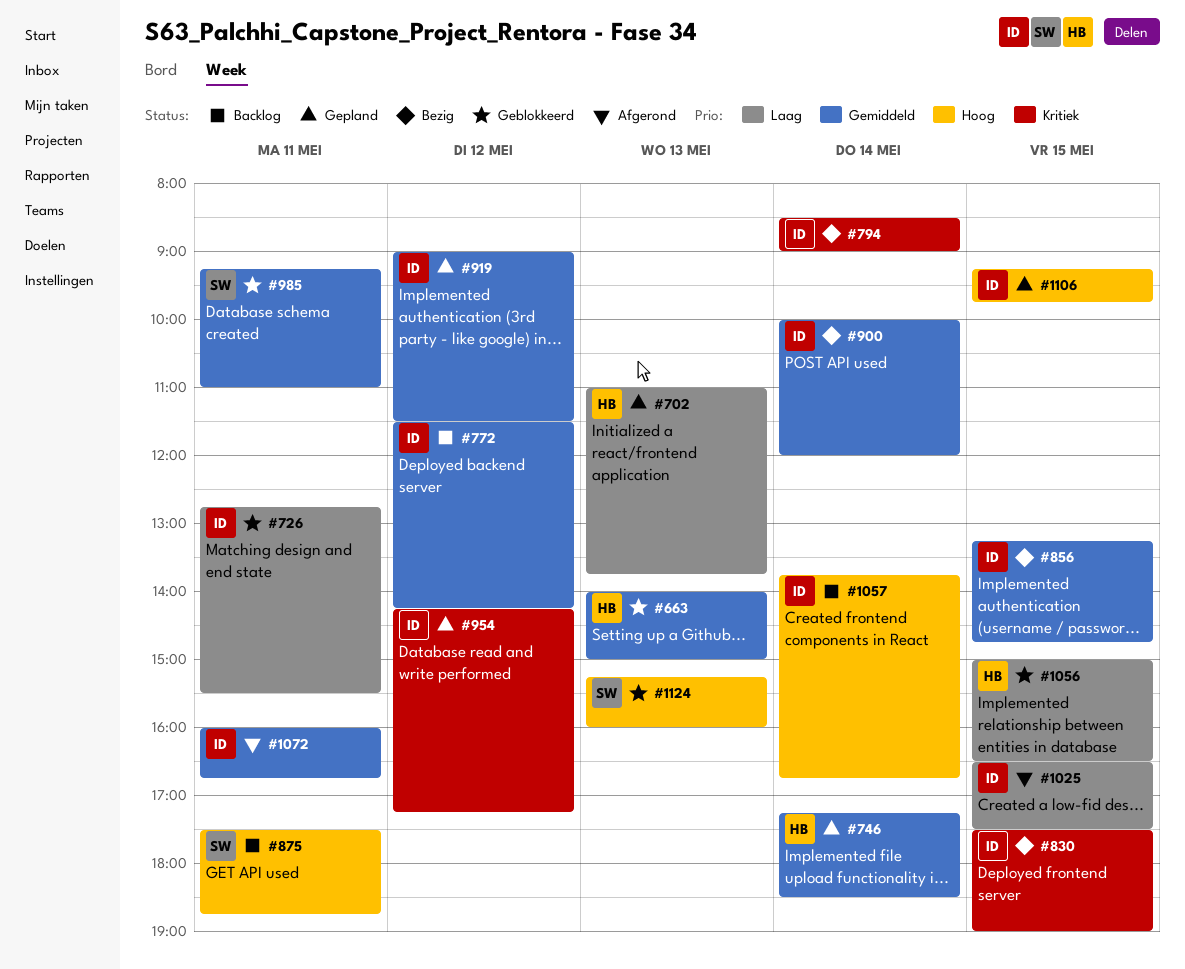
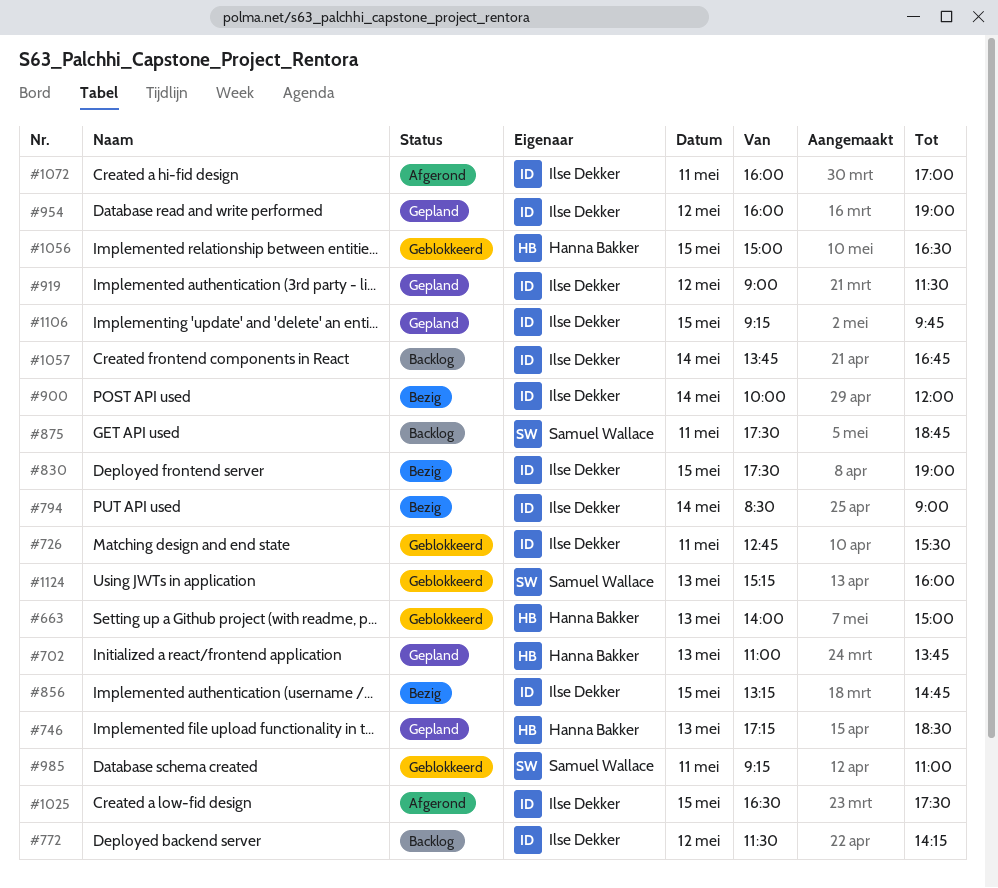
#746, day: May 14 -> May 13
#954, begins: 14:15 -> 16:00
#954, ends: 17:15 -> 19:00
#1072, ends: 16:45 -> 17:00

